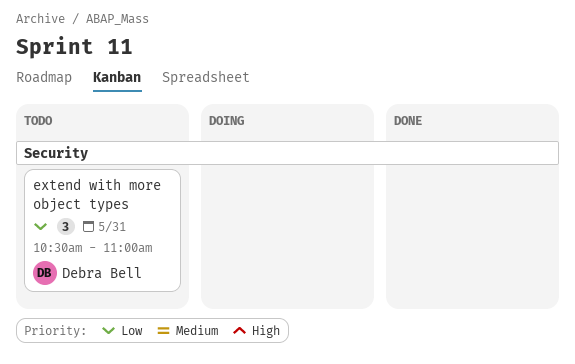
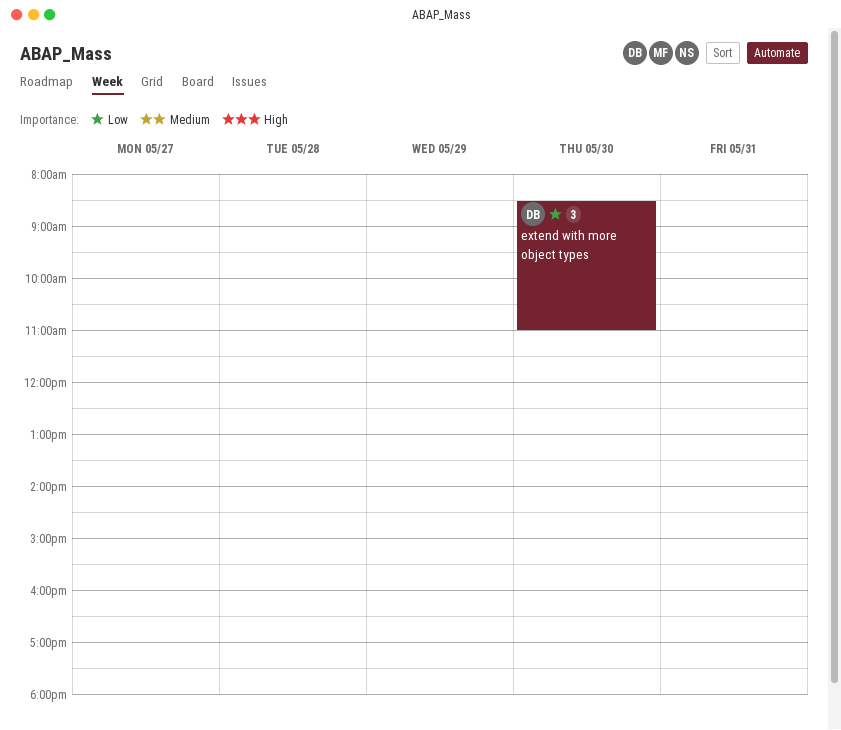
extend with more object types, day: May 31 -> May 30
extend with more object types, begins: 10:30 -> 08:30

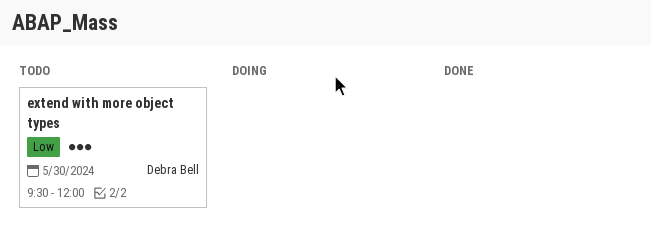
extend with more object types, begins: 08:30 -> 09:30
extend with more object types, ends: 11:00 -> 12:00

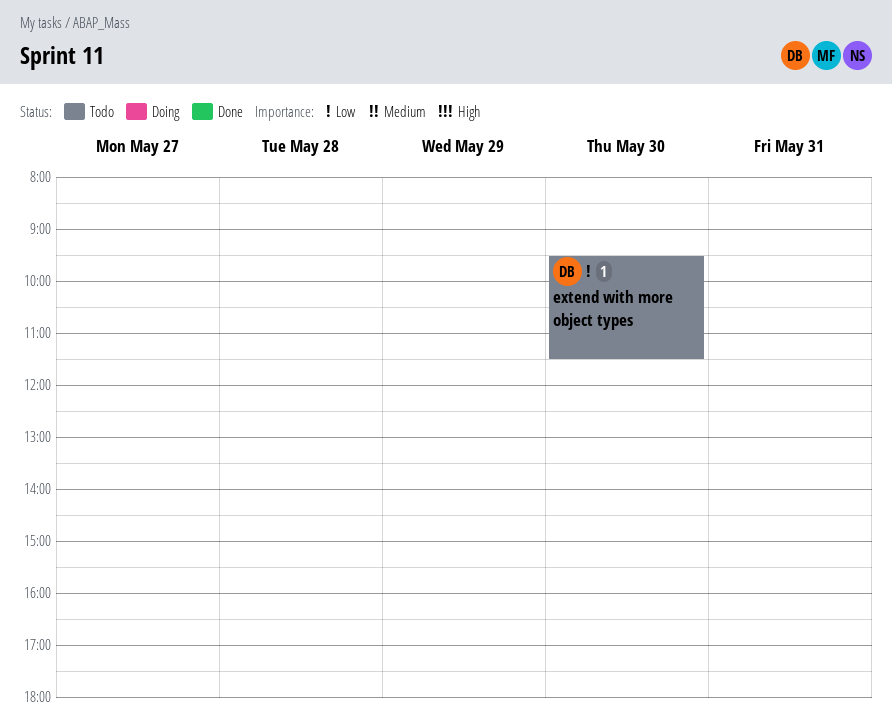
extend with more object types, estimate: 3 -> 1
extend with more object types, ends: 12:00 -> 11:30

